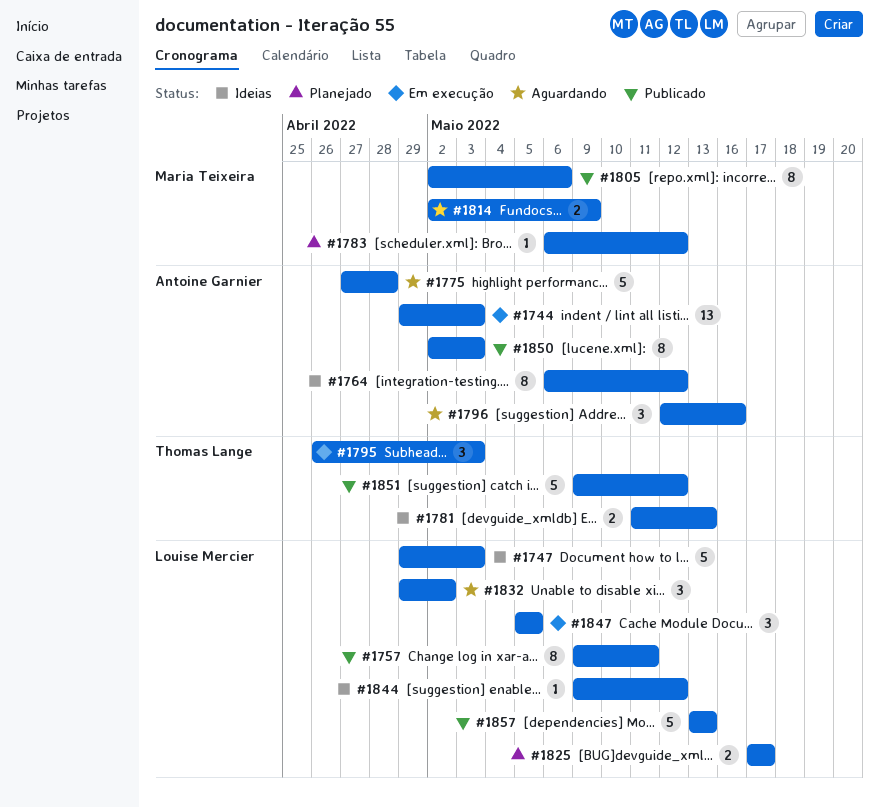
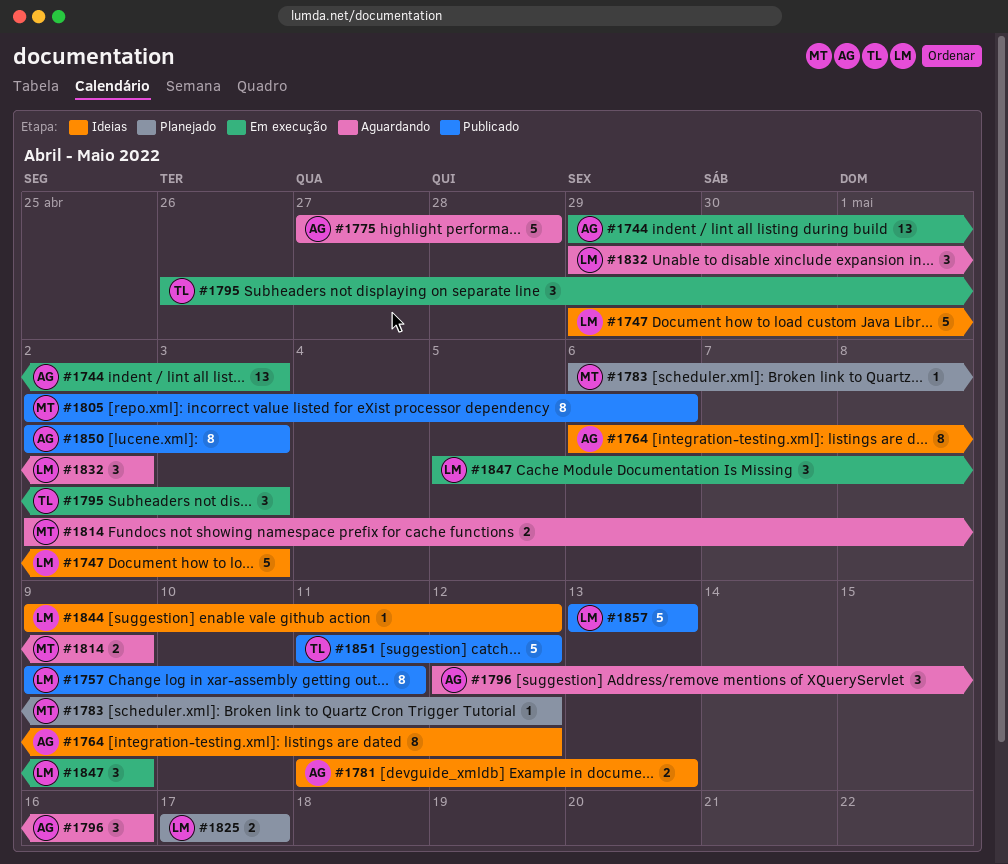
#1781, owner: Thomas Lange -> Antoine Garnier
#1847, due: May 5 -> May 9
#1851, start: May 9 -> May 11

